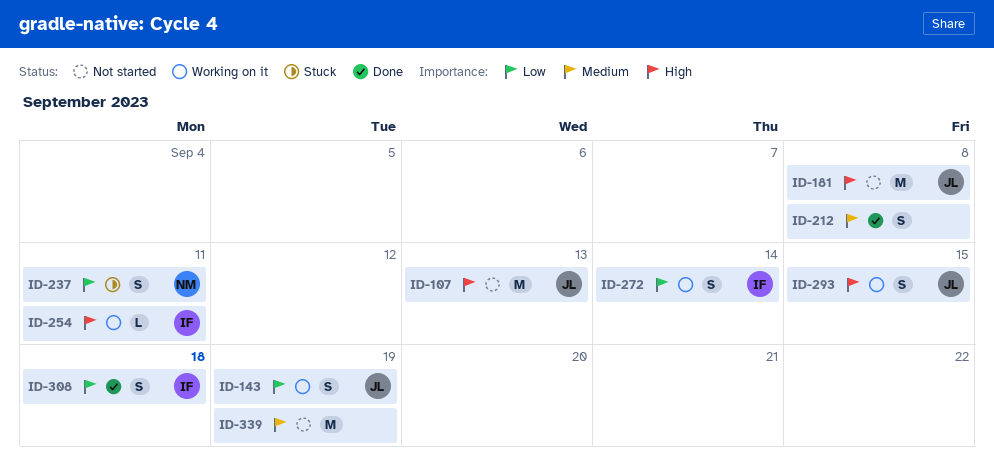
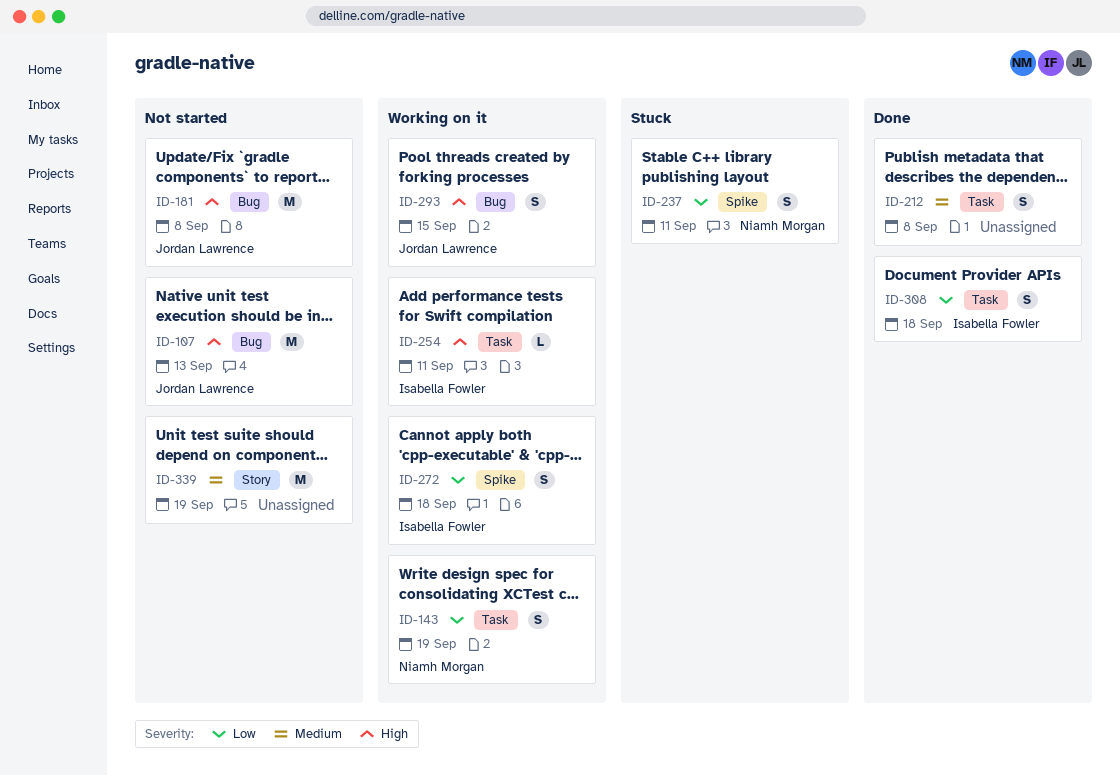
ID-143, owner: Jordan Lawrence -> Niamh Morgan
ID-272, due: Sep 14 -> Sep 18

